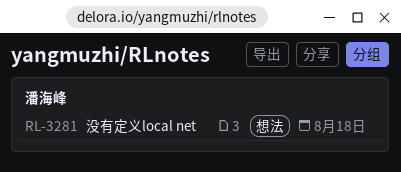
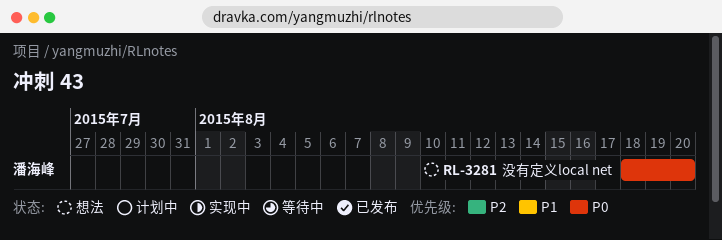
RL-3281, due: Aug 18 -> Aug 20

